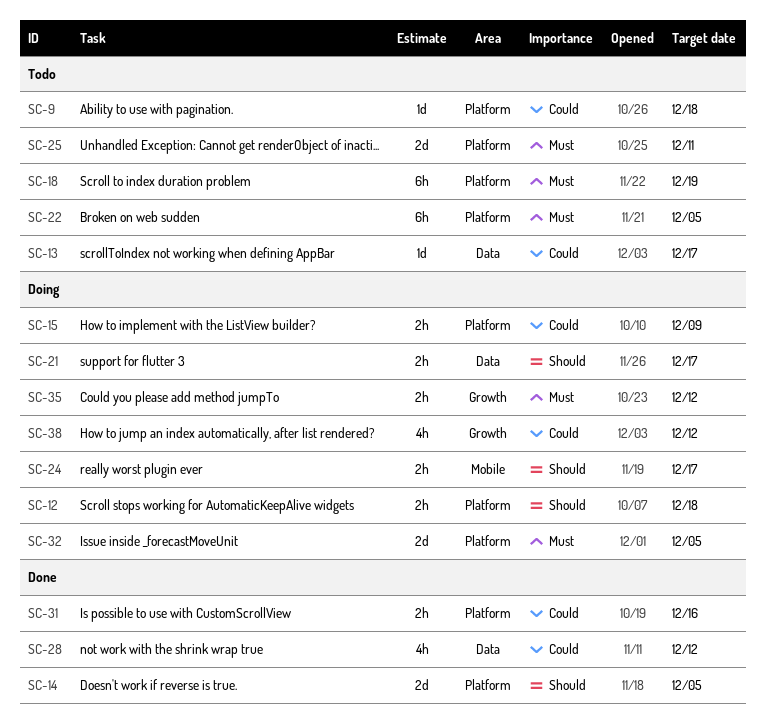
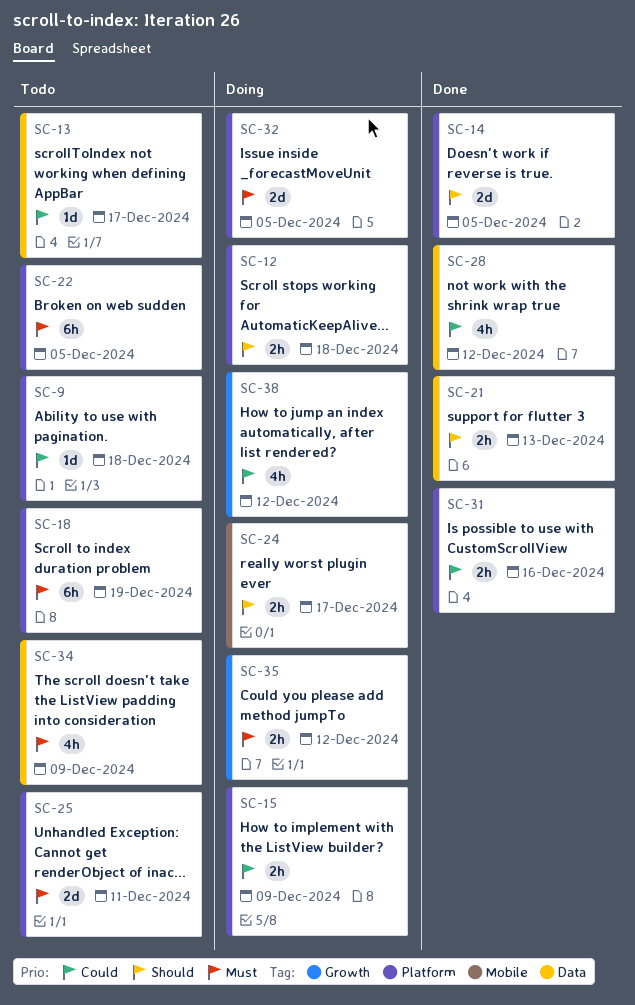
SC-21, status: Doing -> Done
SC-21, due: Dec 17 -> Dec 13
SC-34: none -> present

